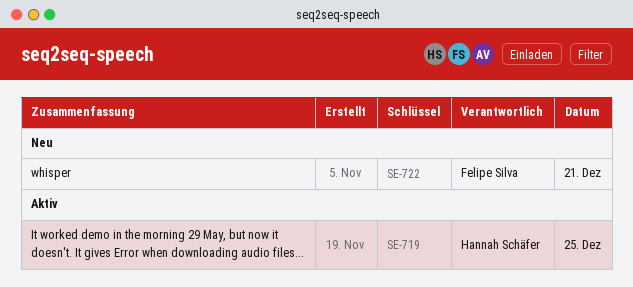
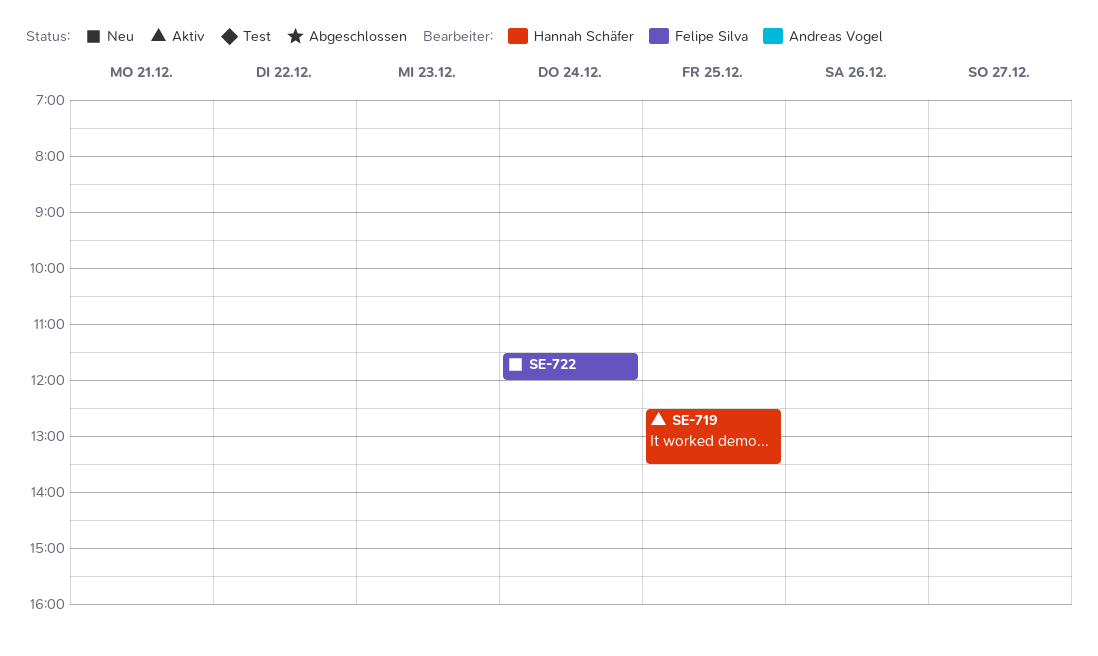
SE-722, day: Dec 21 -> Dec 24

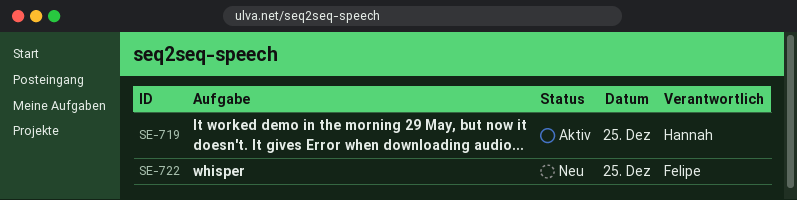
SE-722, day: Dec 24 -> Dec 25

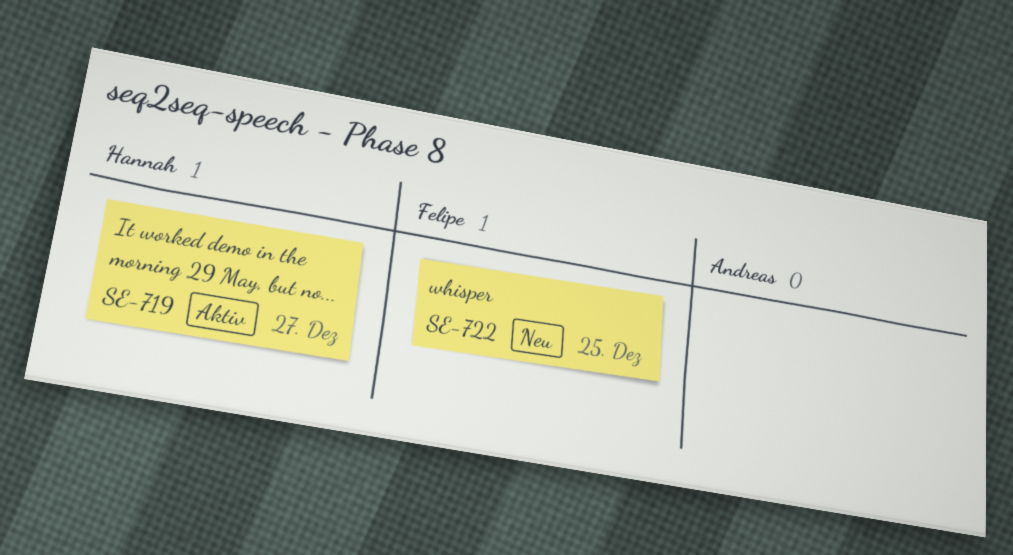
SE-719, day: Dec 25 -> Dec 27

